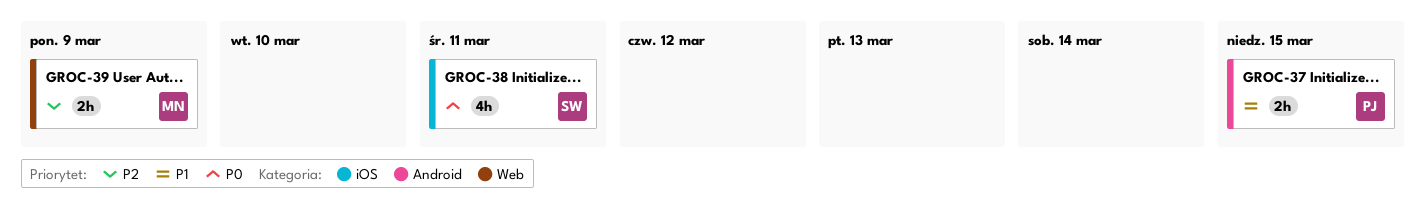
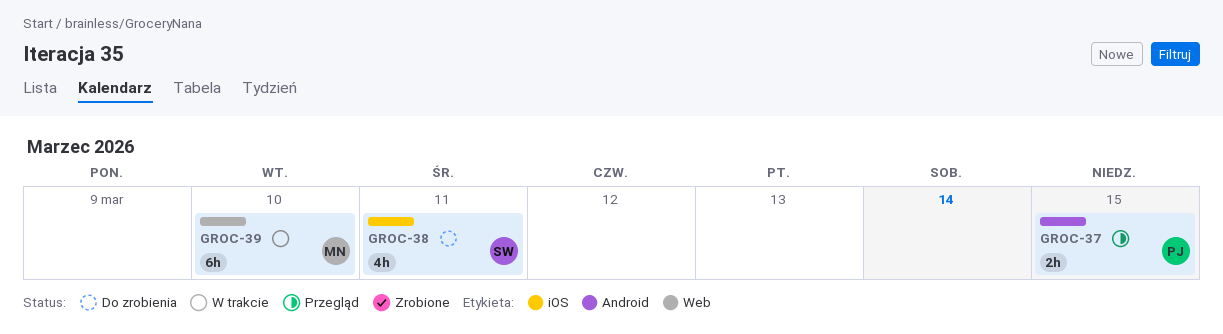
GROC-39, estimate: 2h -> 6h
GROC-39, due: Mar 9 -> Mar 10

